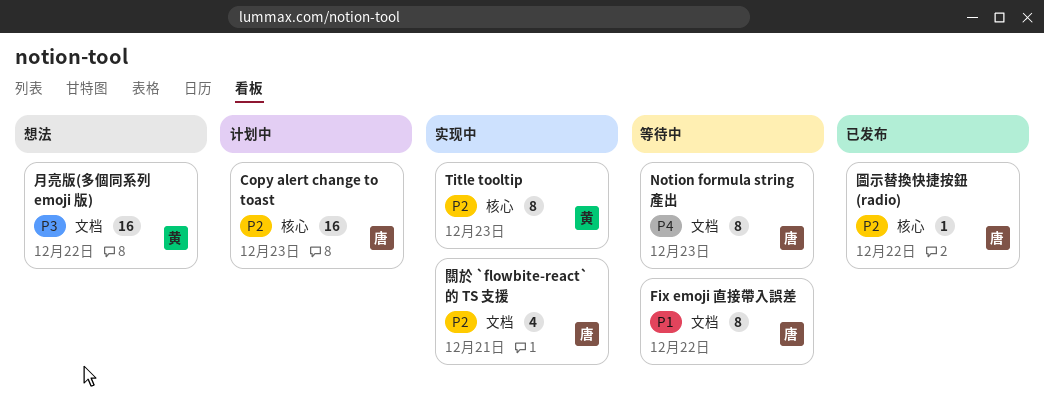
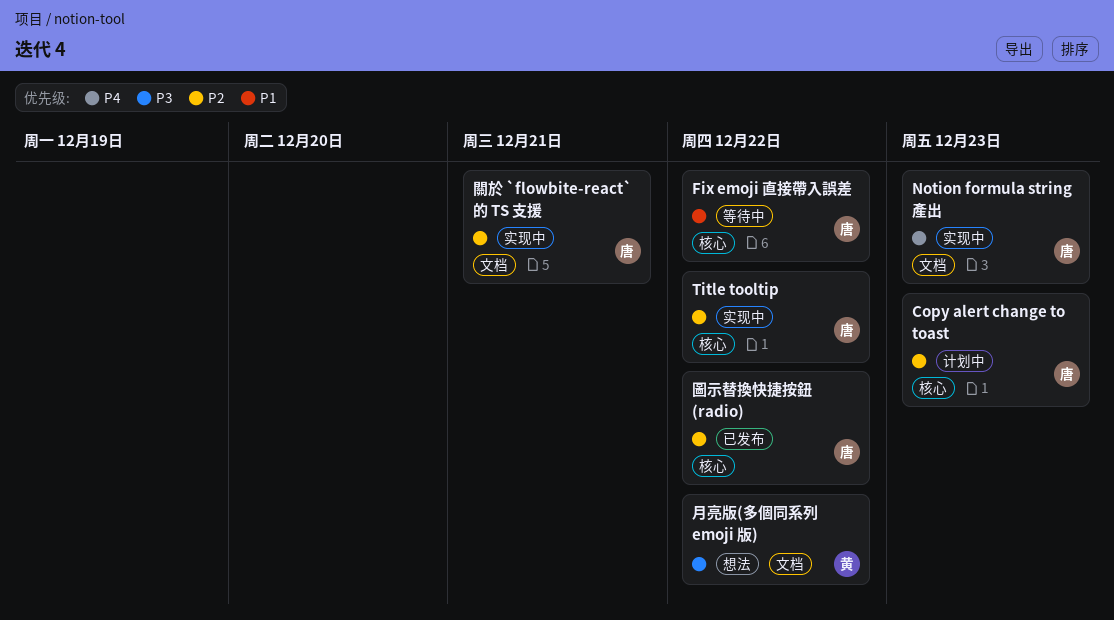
Fix emoji 直接帶入誤差, label: 文档 -> 核心
Notion formula string 產出, status: 等待中 -> 实现中
Title tooltip, owner: 黄 -> 唐
Title tooltip, due: Dec 23 -> Dec 22

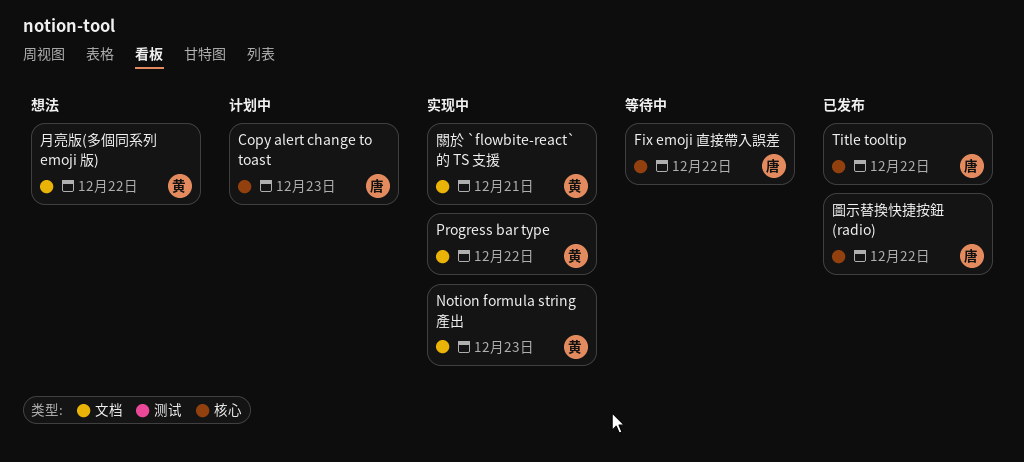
Notion formula string 產出, owner: 唐 -> 黄
Progress bar type: none -> present
Title tooltip, status: 实现中 -> 已发布
關於 `flowbite-react` 的 TS 支援, owner: 唐 -> 黄

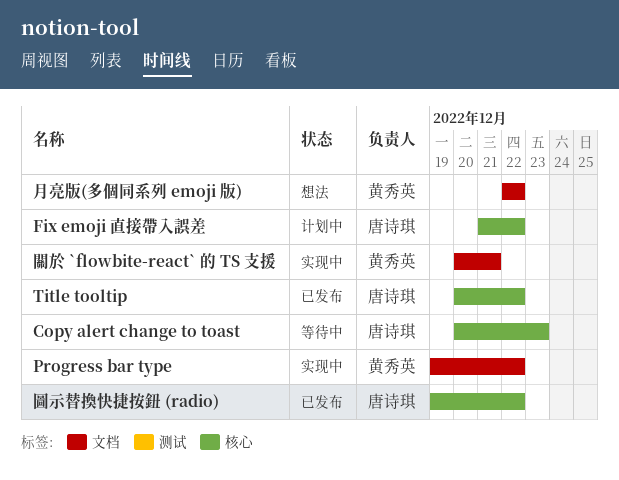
Copy alert change to toast, status: 计划中 -> 等待中
Fix emoji 直接帶入誤差, status: 等待中 -> 计划中
Notion formula string 產出: present -> none

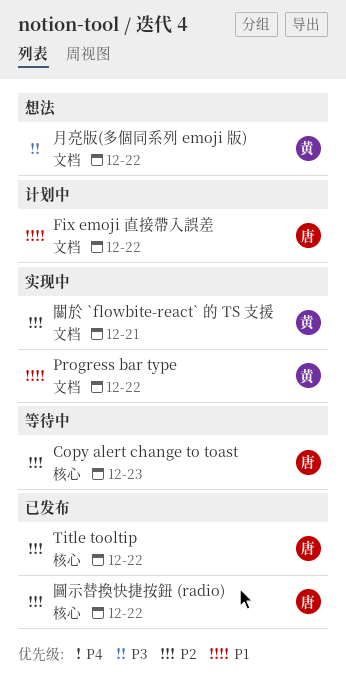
Fix emoji 直接帶入誤差, label: 核心 -> 文档

